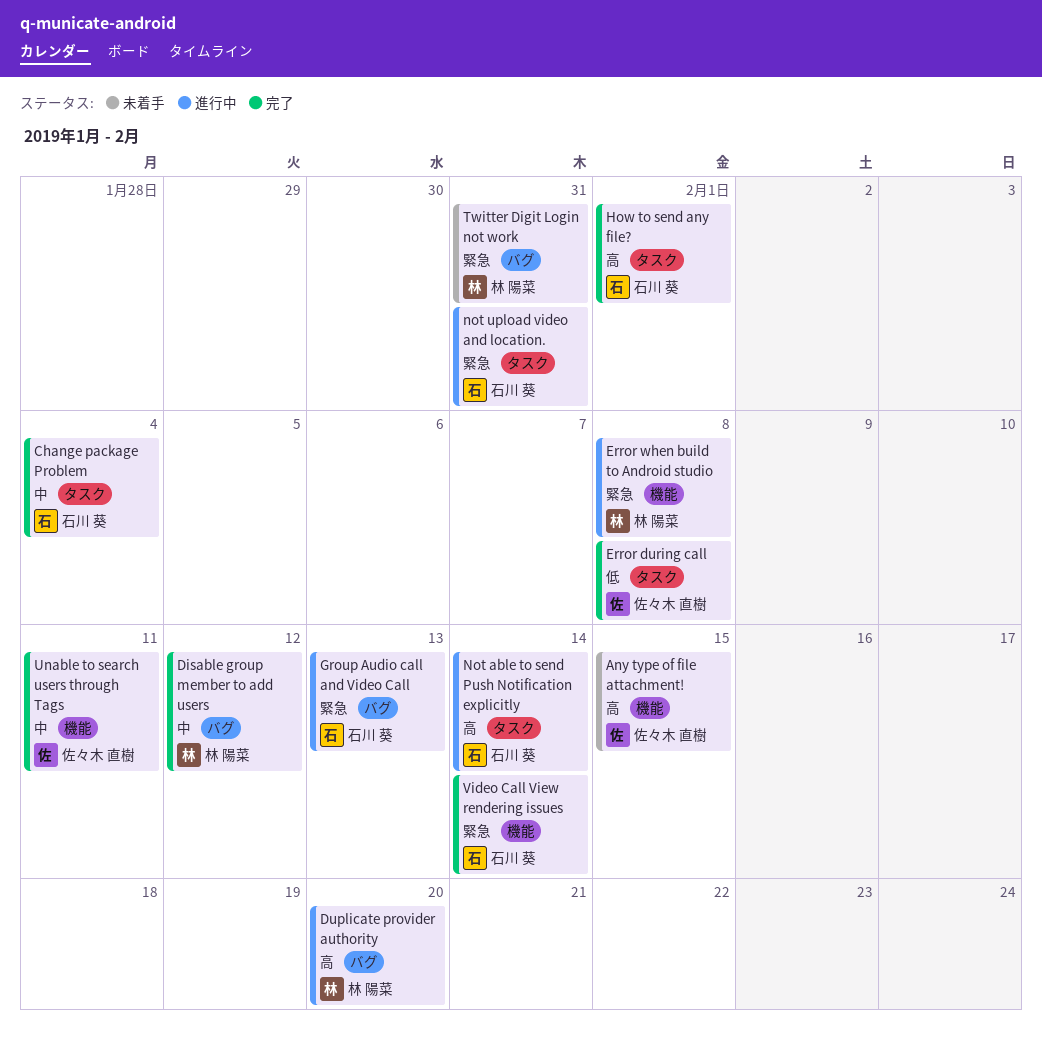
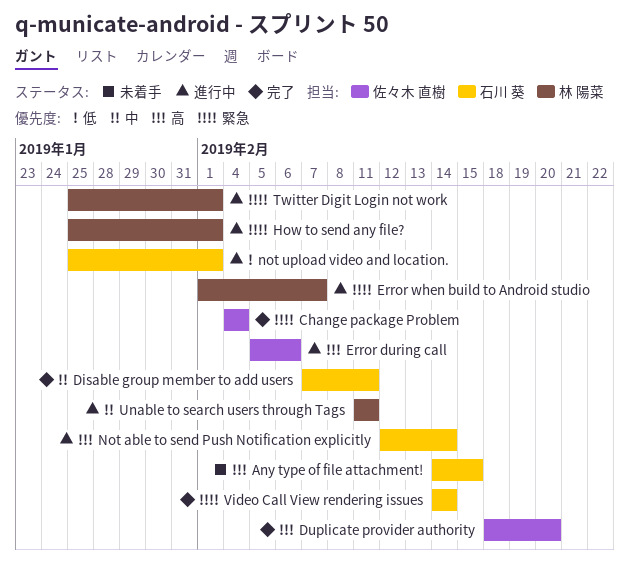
Any type of file attachment!, owner: 佐々木 直樹 -> 石川 葵
Change package Problem, owner: 石川 葵 -> 佐々木 直樹
Change package Problem, priority: 中 -> 緊急
Disable group member to add users, owner: 林 陽菜 -> 石川 葵
Disable group member to add users, due: Feb 12 -> Feb 11
Duplicate provider authority, status: 進行中 -> 完了
Duplicate provider authority, owner: 林 陽菜 -> 佐々木 直樹
Error during call, status: 完了 -> 進行中
Error during call, priority: 低 -> 高
Error during call, due: Feb 8 -> Feb 6
Error when build to Android studio, due: Feb 8 -> Feb 7
Group Audio call and Video Call: present -> none
How to send any file?, status: 完了 -> 進行中
How to send any file?, owner: 石川 葵 -> 林 陽菜
How to send any file?, priority: 高 -> 緊急
not upload video and location., priority: 緊急 -> 低
not upload video and location., due: Jan 31 -> Feb 1
Twitter Digit Login not work, status: 未着手 -> 進行中
Twitter Digit Login not work, due: Jan 31 -> Feb 1
Unable to search users through Tags, status: 完了 -> 進行中
Unable to search users through Tags, owner: 佐々木 直樹 -> 林 陽菜

